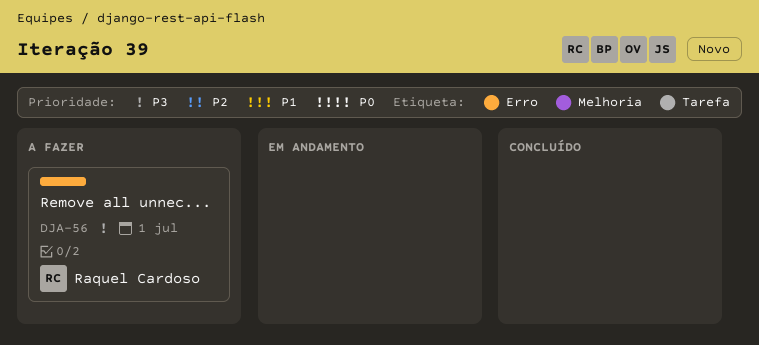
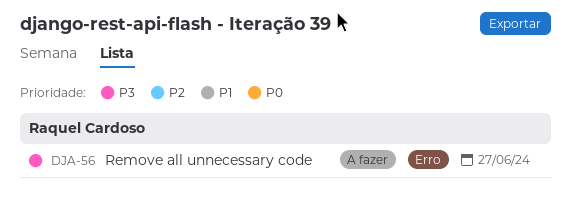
DJA-56, due: Jul 1 -> Jun 27

